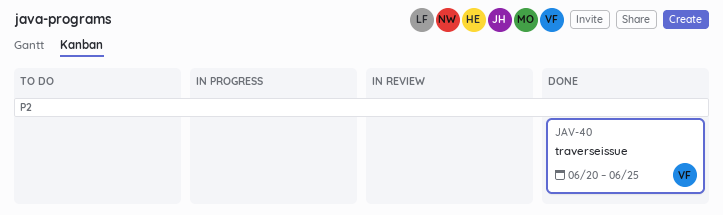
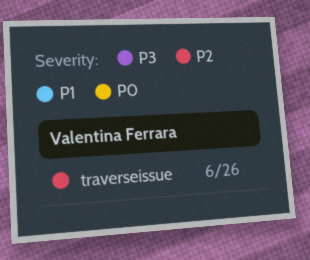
traverseissue, due: Jun 25 -> Jun 26

